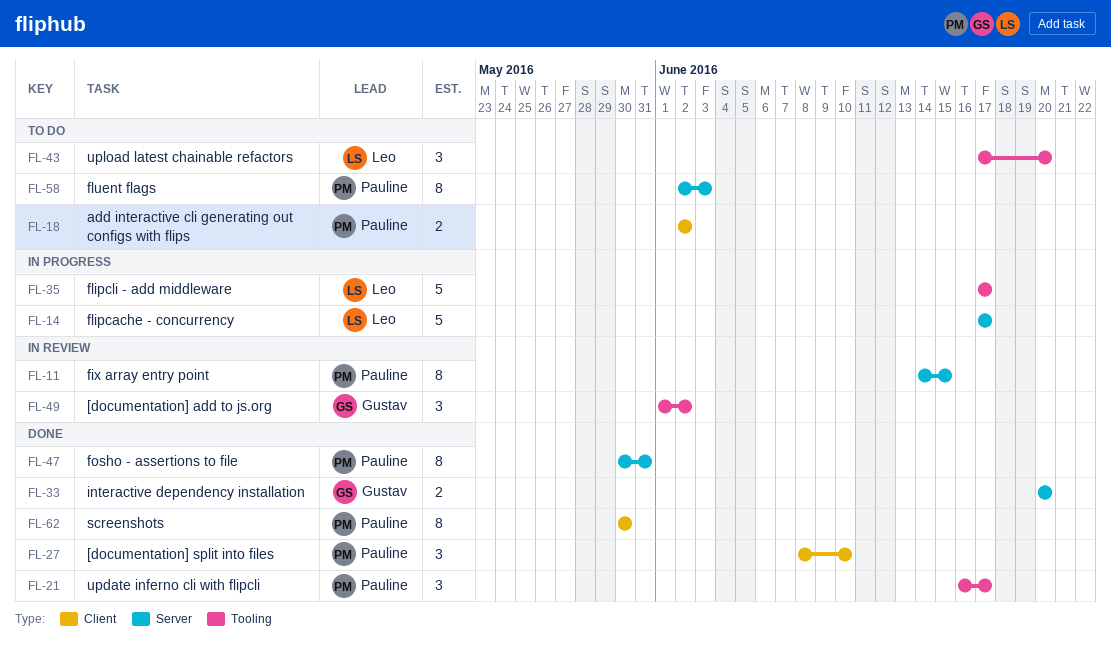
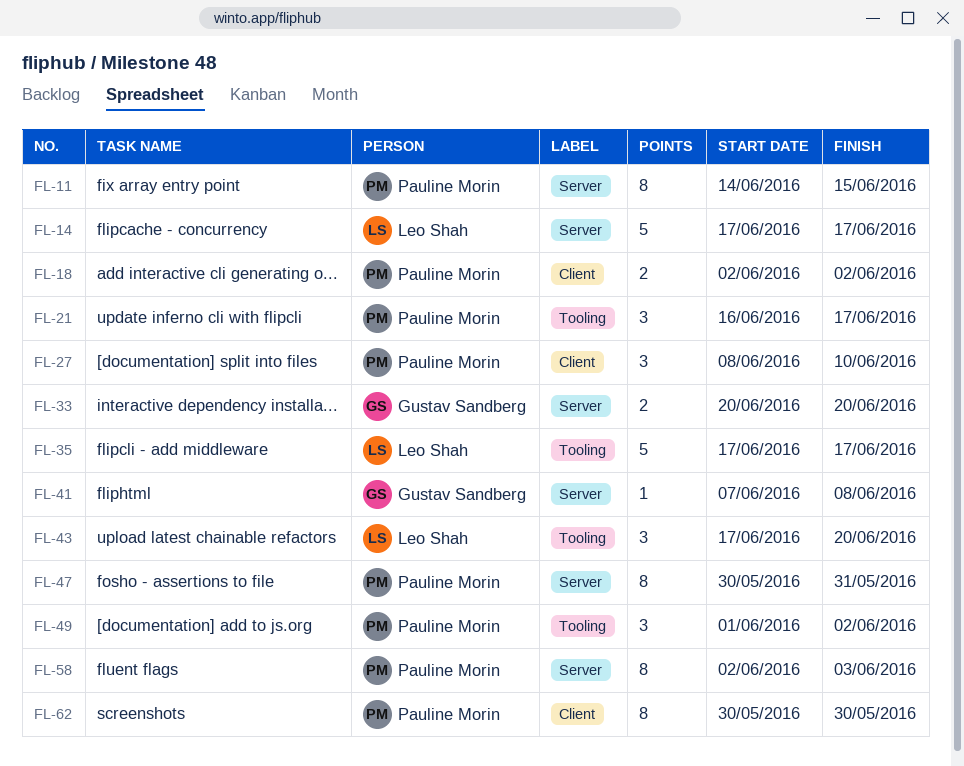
FL-41: none -> present
FL-49, owner: Gustav Sandberg -> Pauline Morin

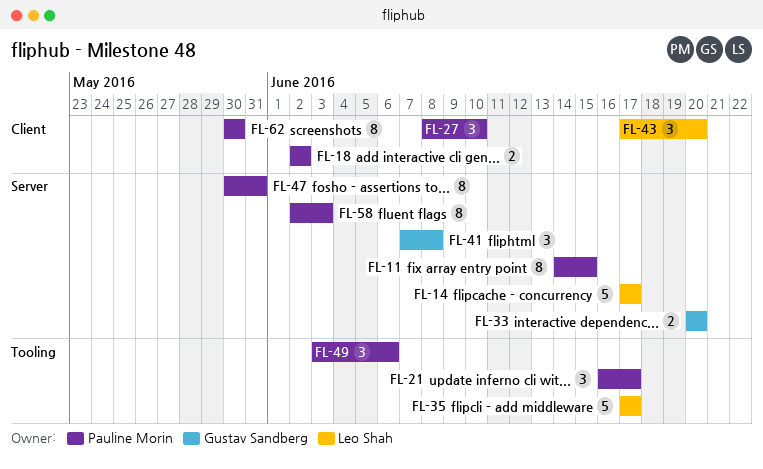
FL-41, estimate: 1 -> 3
FL-43, label: Tooling -> Client
FL-49, start: Jun 1 -> Jun 3
FL-49, due: Jun 2 -> Jun 6

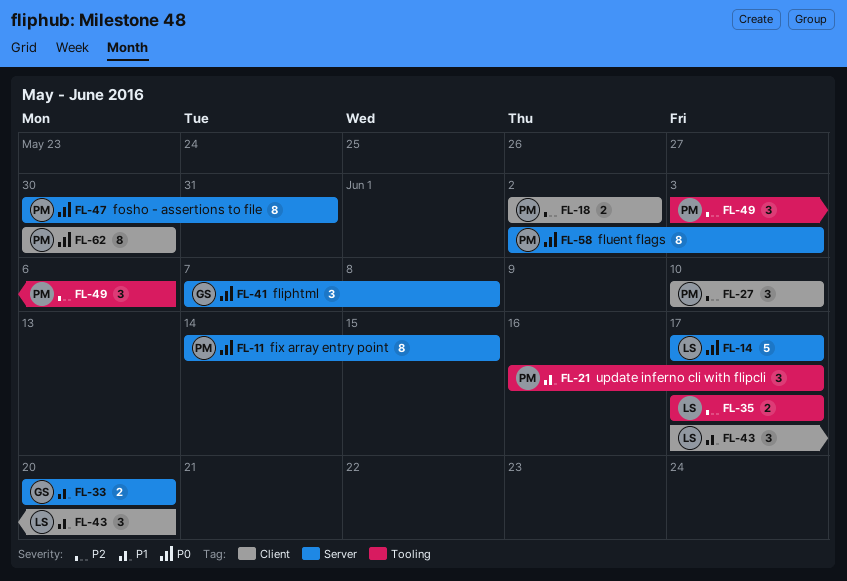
FL-27, start: Jun 8 -> Jun 10
FL-35, estimate: 5 -> 2

